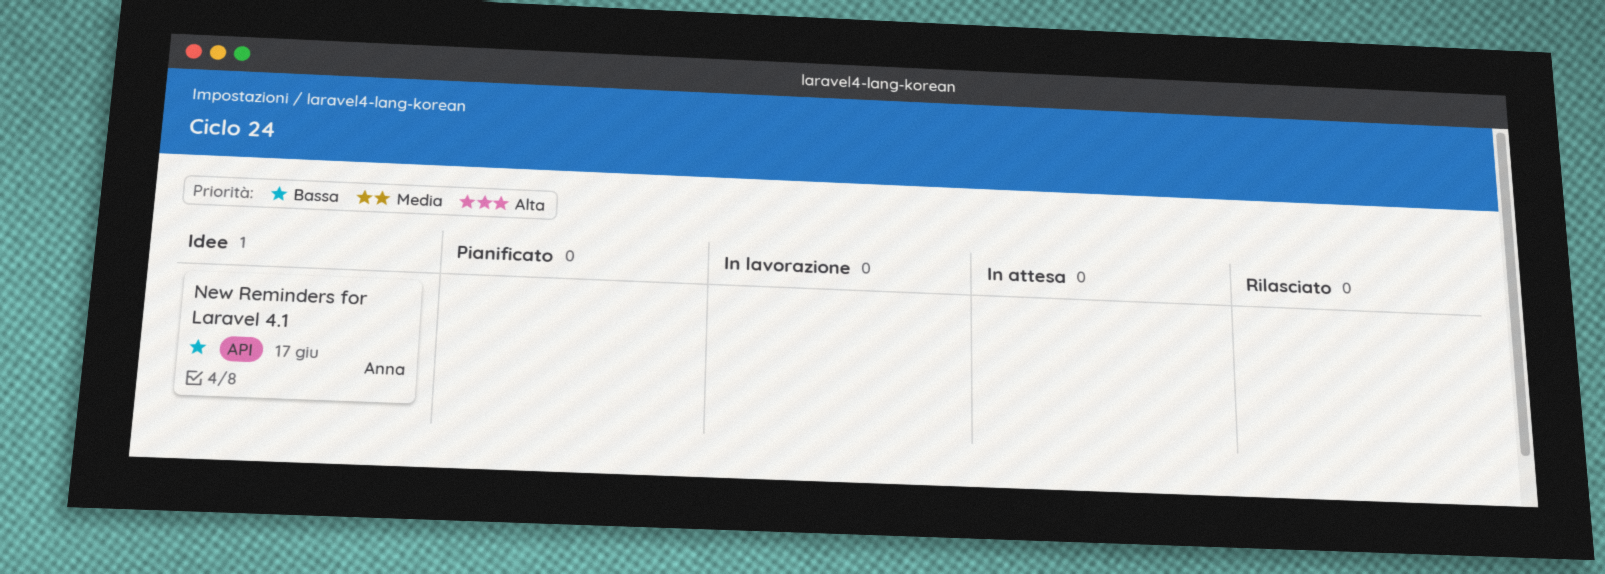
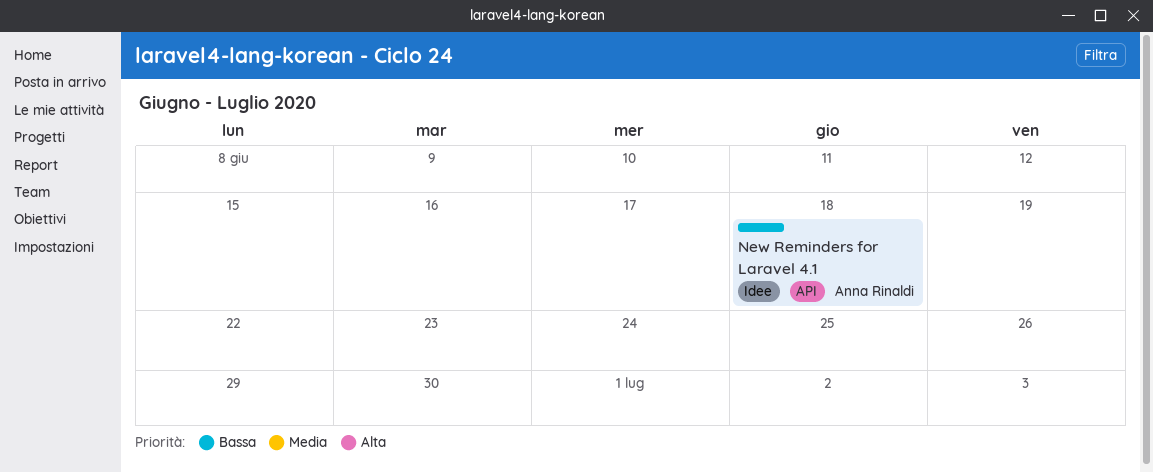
New Reminders for Laravel 4.1, due: Jun 17 -> Jun 18

